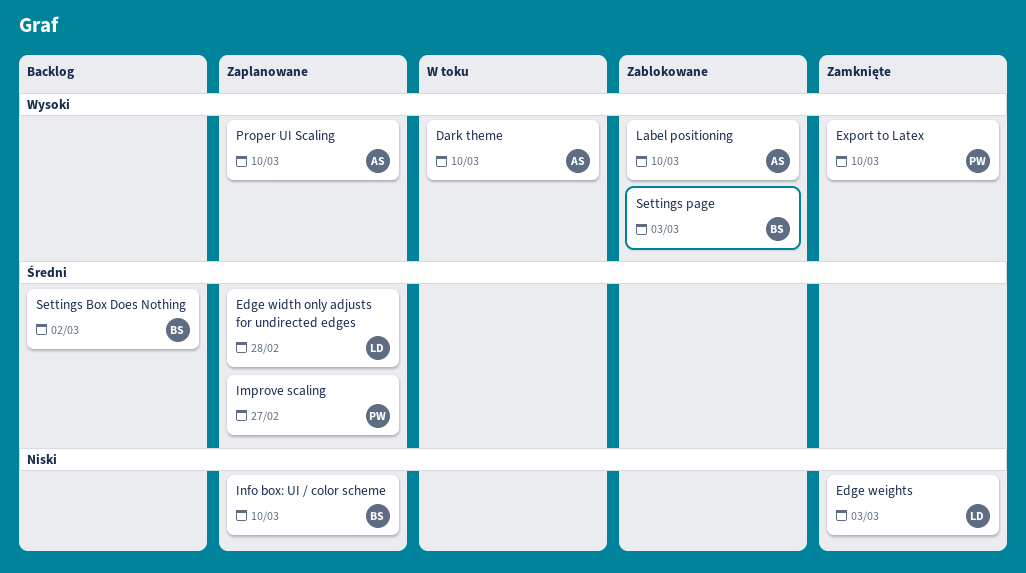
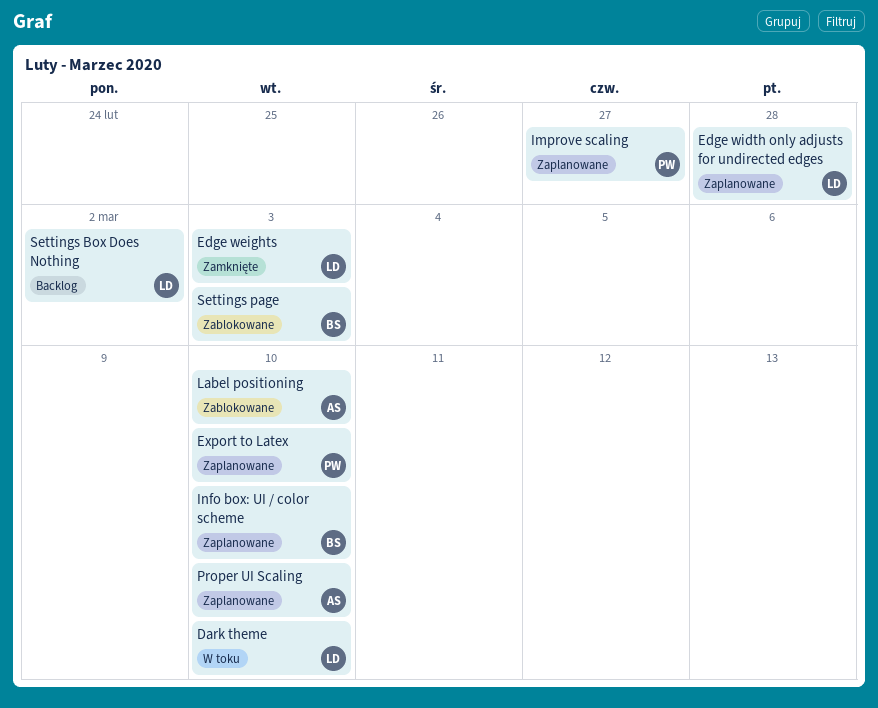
Dark theme, owner: AS -> LD
Export to Latex, status: Zamknięte -> Zaplanowane
Settings Box Does Nothing, owner: BS -> LD

